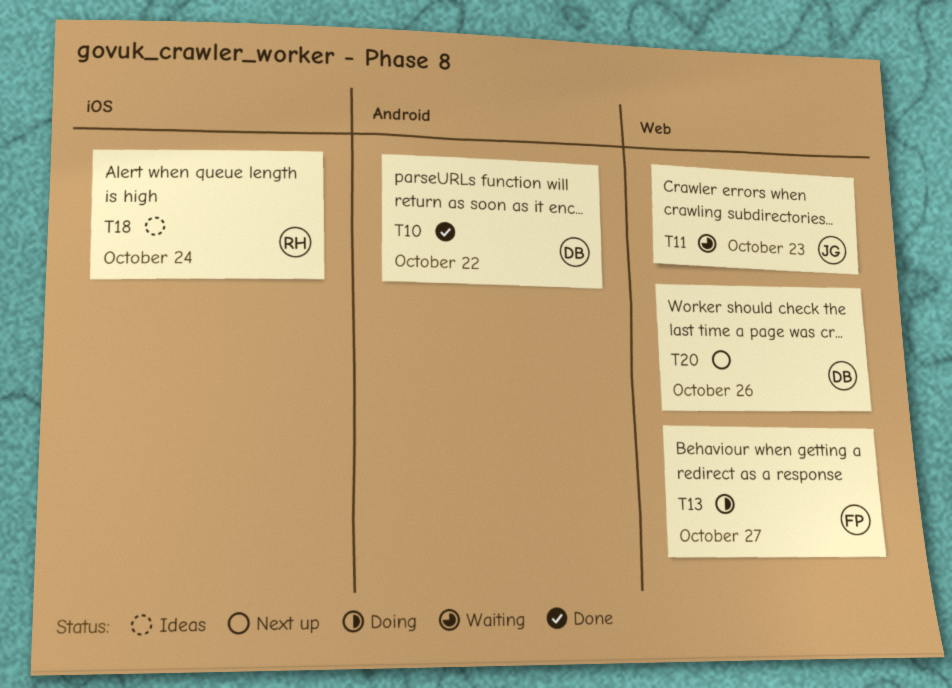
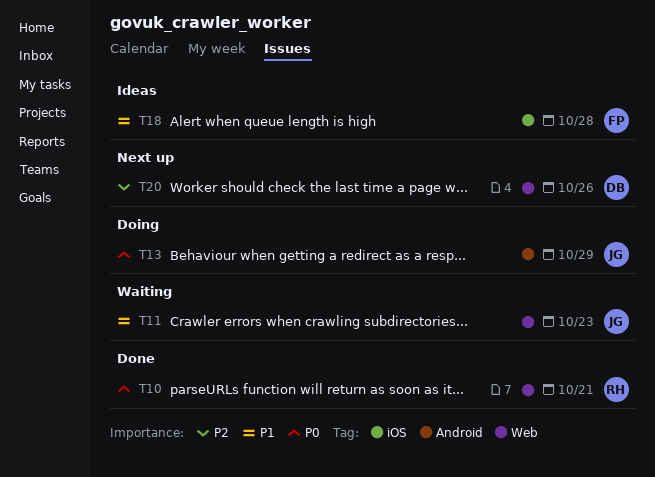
T10, owner: DB -> RH
T10, label: Android -> Web
T10, due: Oct 22 -> Oct 21
T13, owner: FP -> JG
T13, label: Web -> Android
T13, due: Oct 27 -> Oct 29
T18, owner: RH -> FP
T18, due: Oct 24 -> Oct 28

